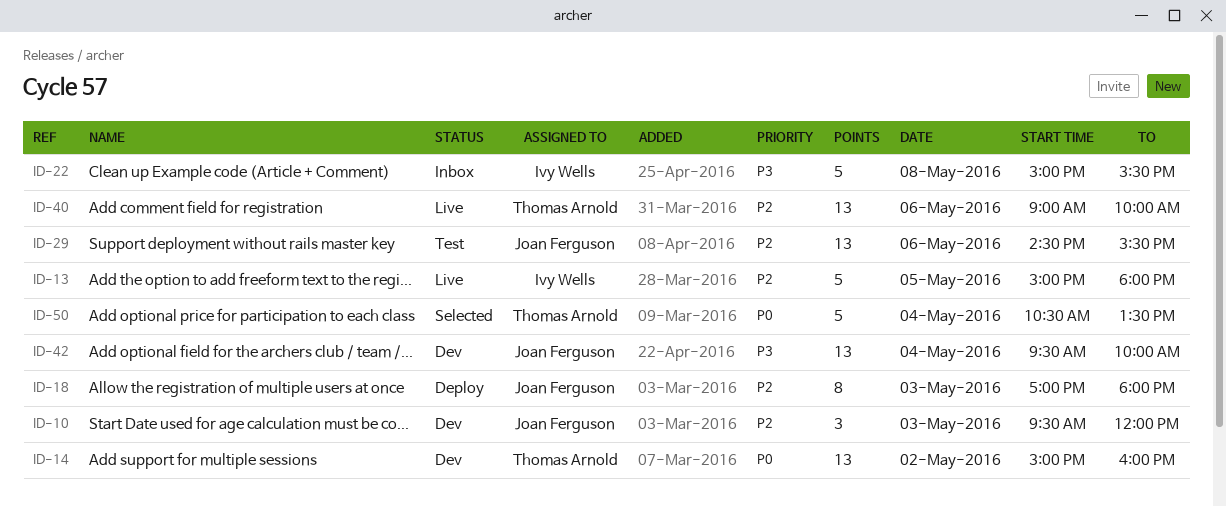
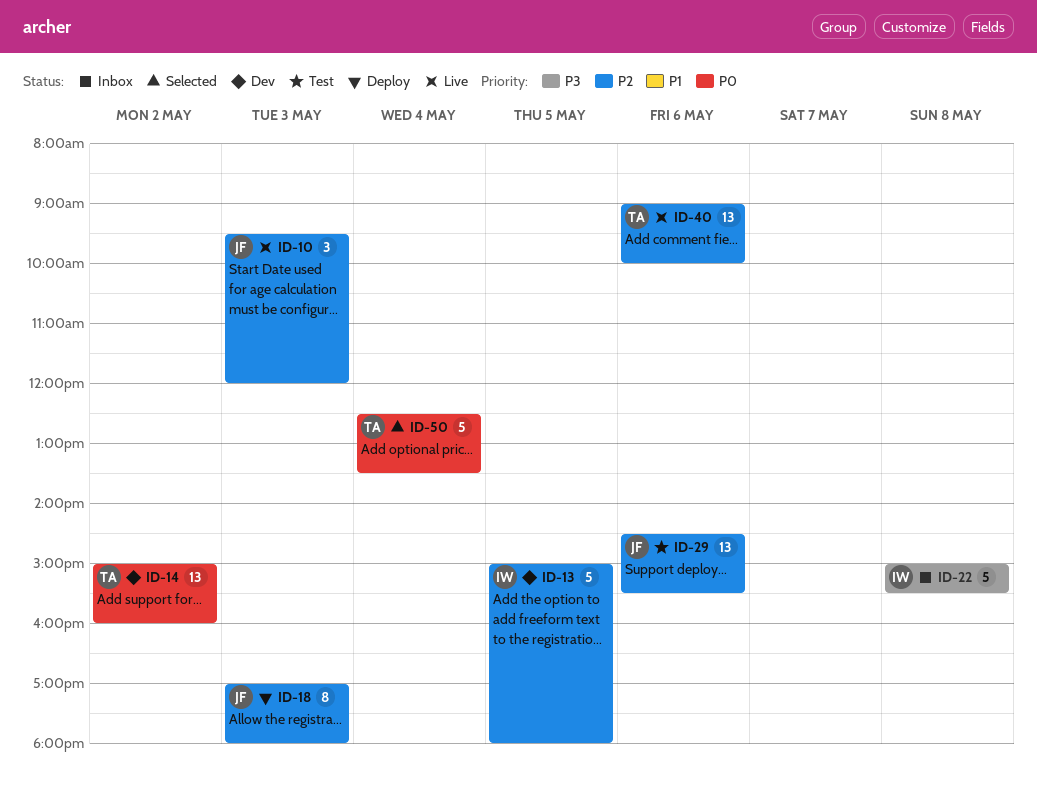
ID-10, status: Dev -> Live
ID-13, status: Live -> Dev
ID-42: present -> none
ID-50, begins: 10:30 -> 12:30

